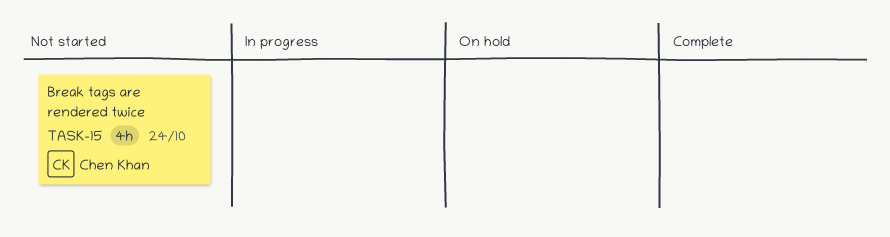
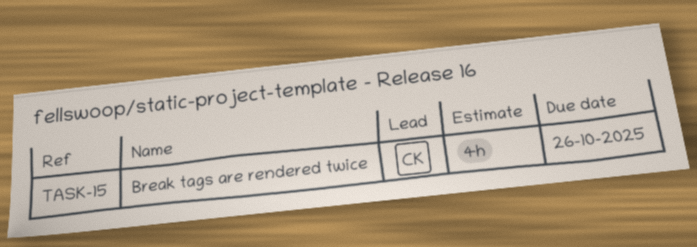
TASK-15, due: Oct 24 -> Oct 26

